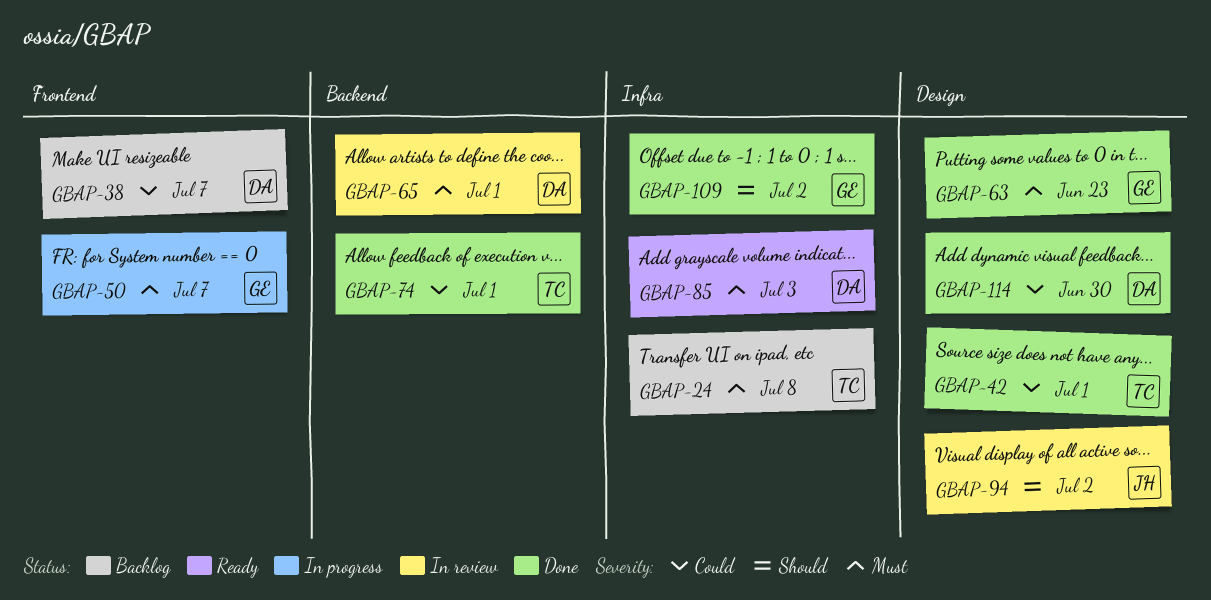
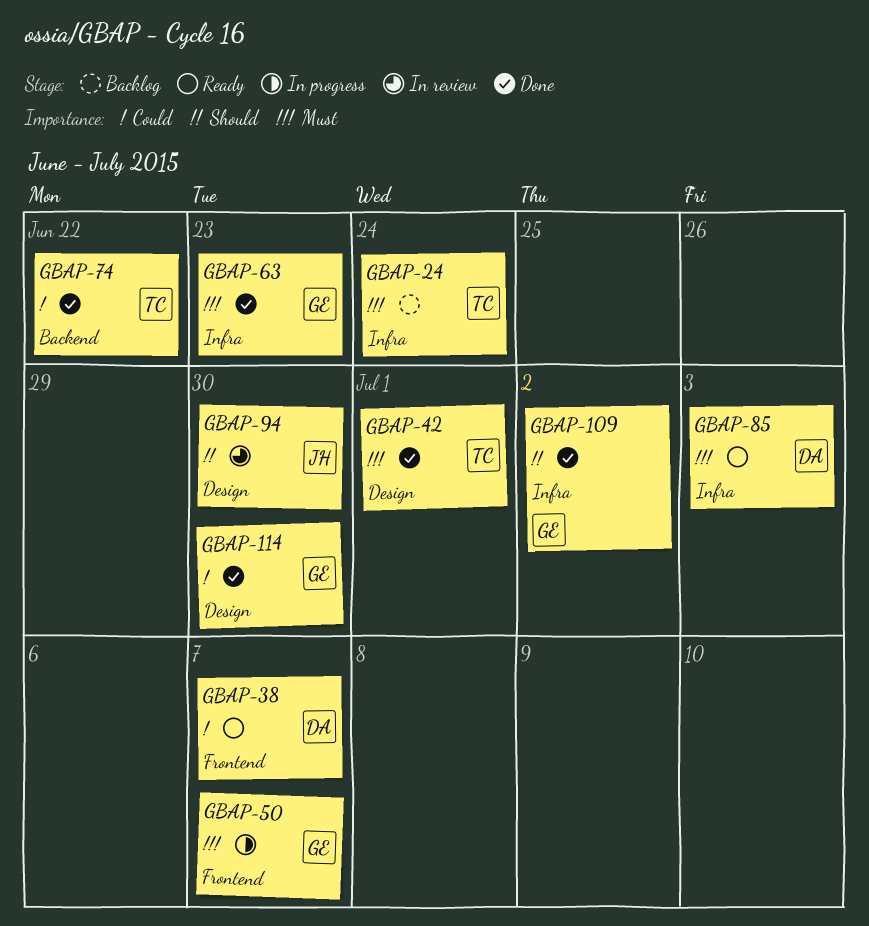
GBAP-24, due: Jul 8 -> Jun 24
GBAP-38, status: Backlog -> Ready
GBAP-42, priority: Could -> Must
GBAP-63, label: Design -> Infra
GBAP-65: present -> none
GBAP-74, due: Jul 1 -> Jun 22
GBAP-94, due: Jul 2 -> Jun 30
GBAP-114, owner: DA -> GE

